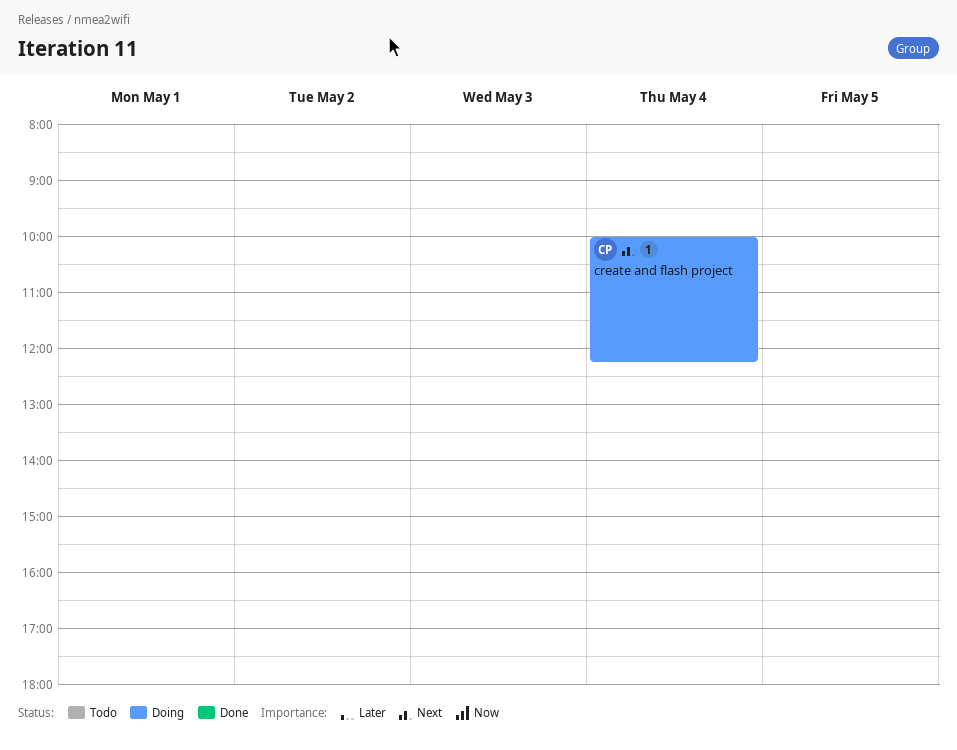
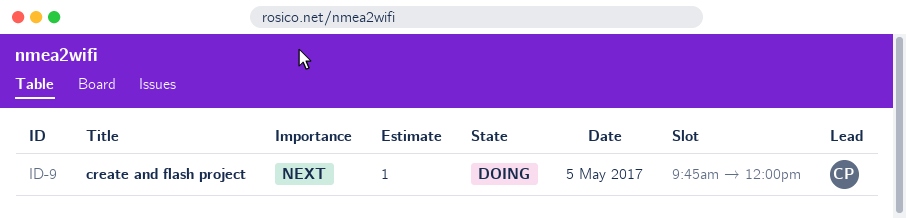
create and flash project, day: May 4 -> May 5
create and flash project, begins: 10:00 -> 09:45
create and flash project, ends: 12:15 -> 12:00

